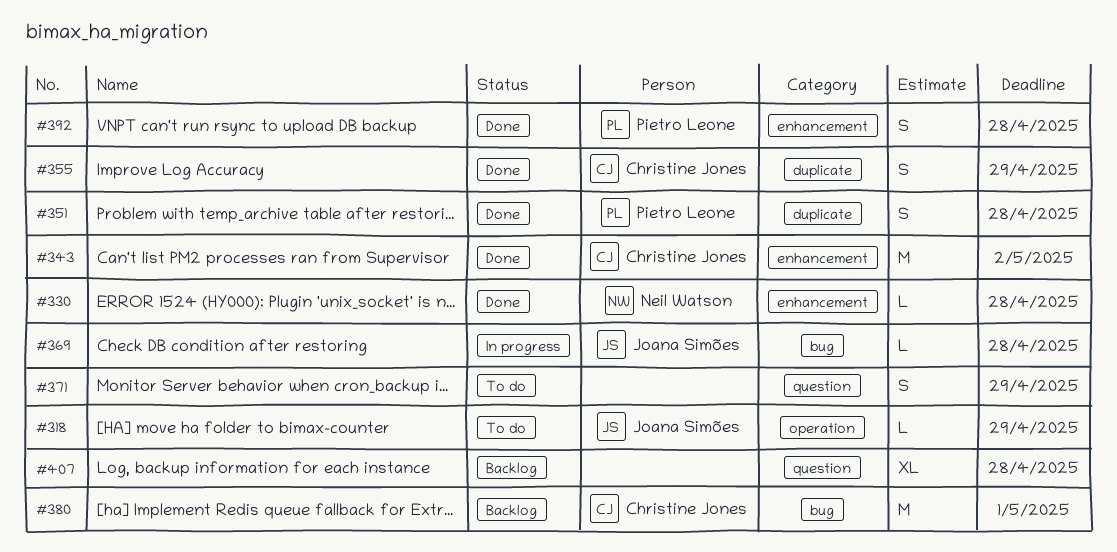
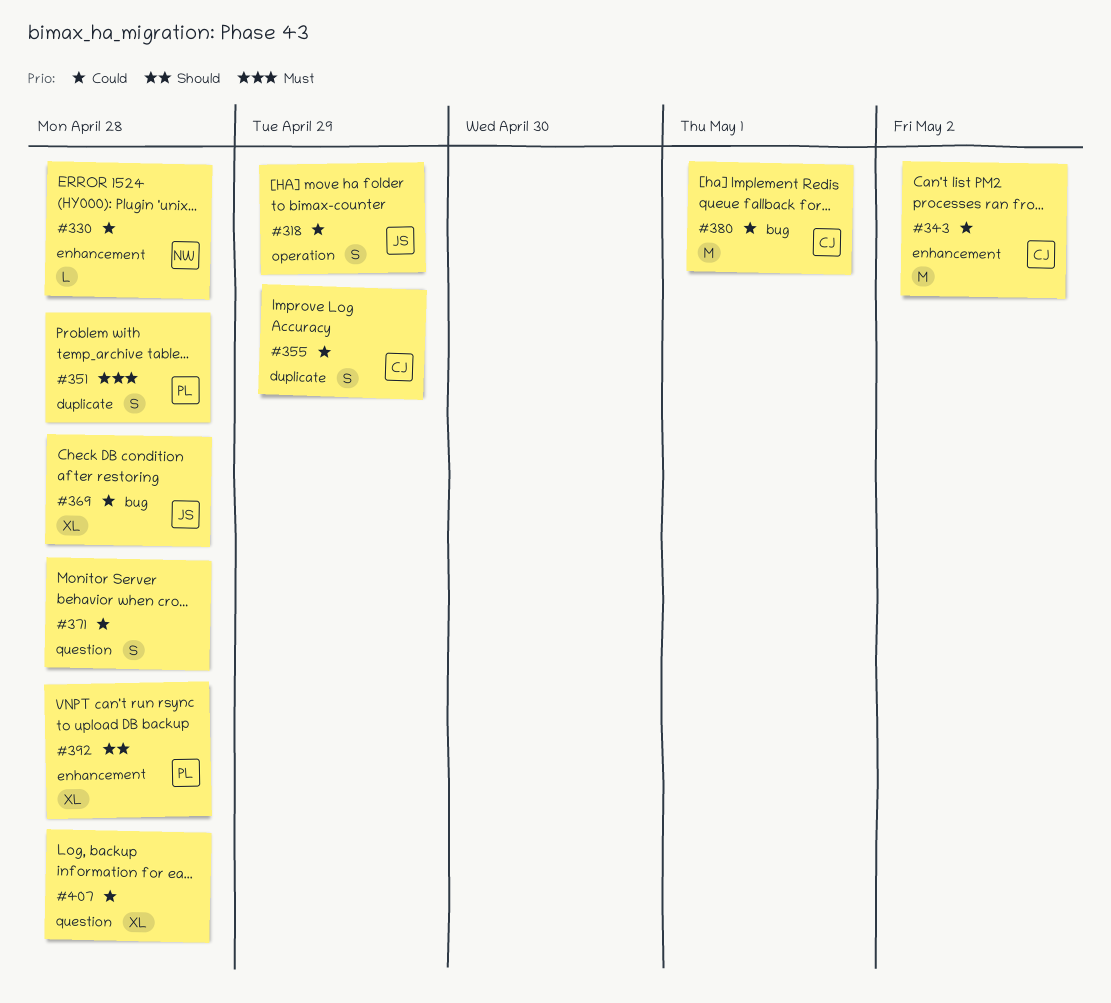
#318, estimate: L -> S
#369, estimate: L -> XL
#371, due: Apr 29 -> Apr 28
#392, estimate: S -> XL

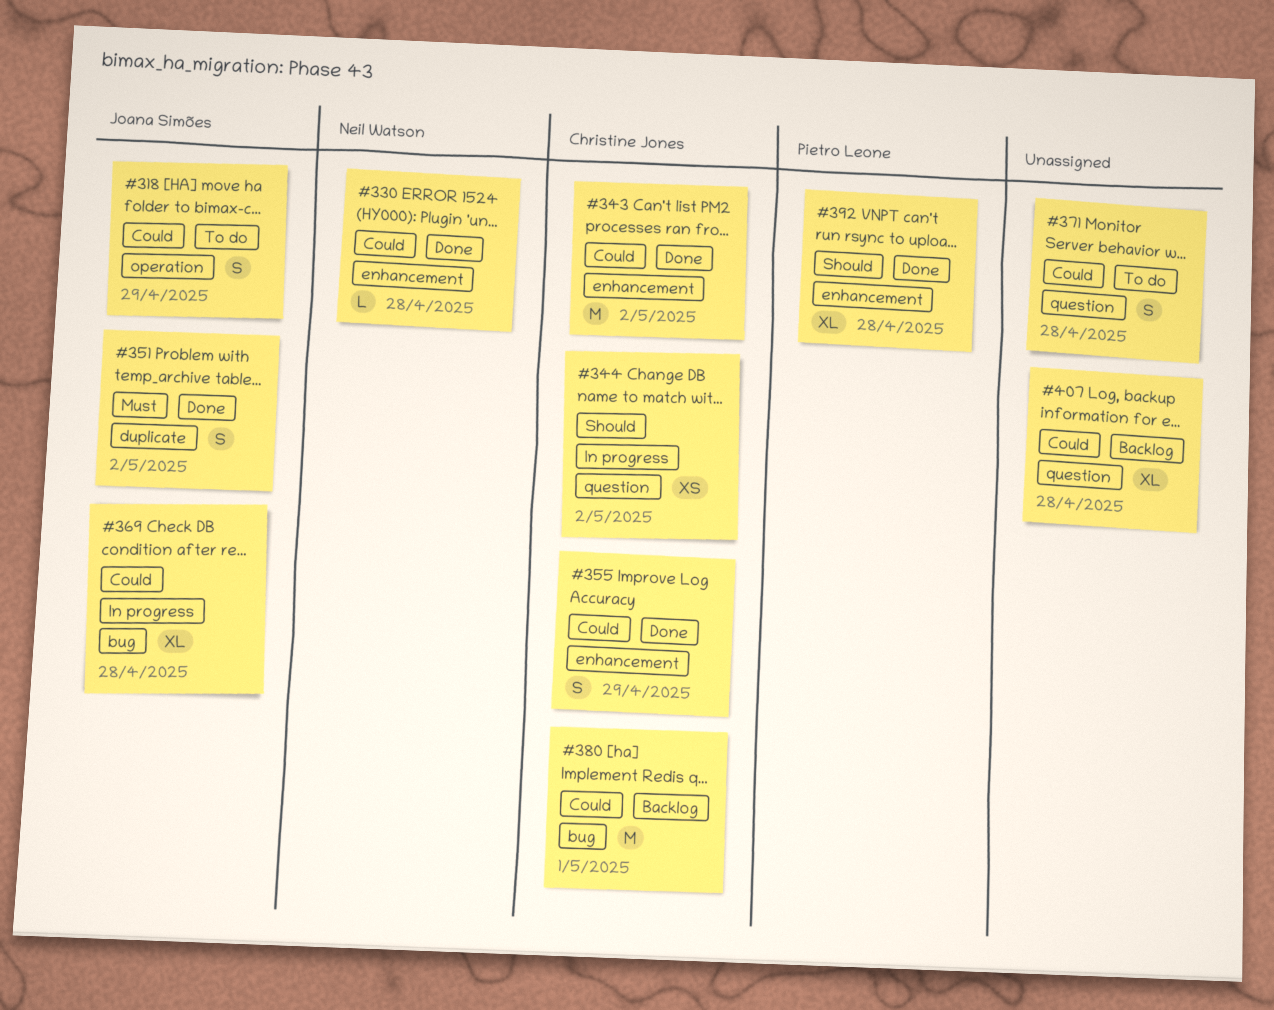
#344: none -> present
#351, owner: Pietro Leone -> Joana Simões
#351, due: Apr 28 -> May 2
#355, label: duplicate -> enhancement

